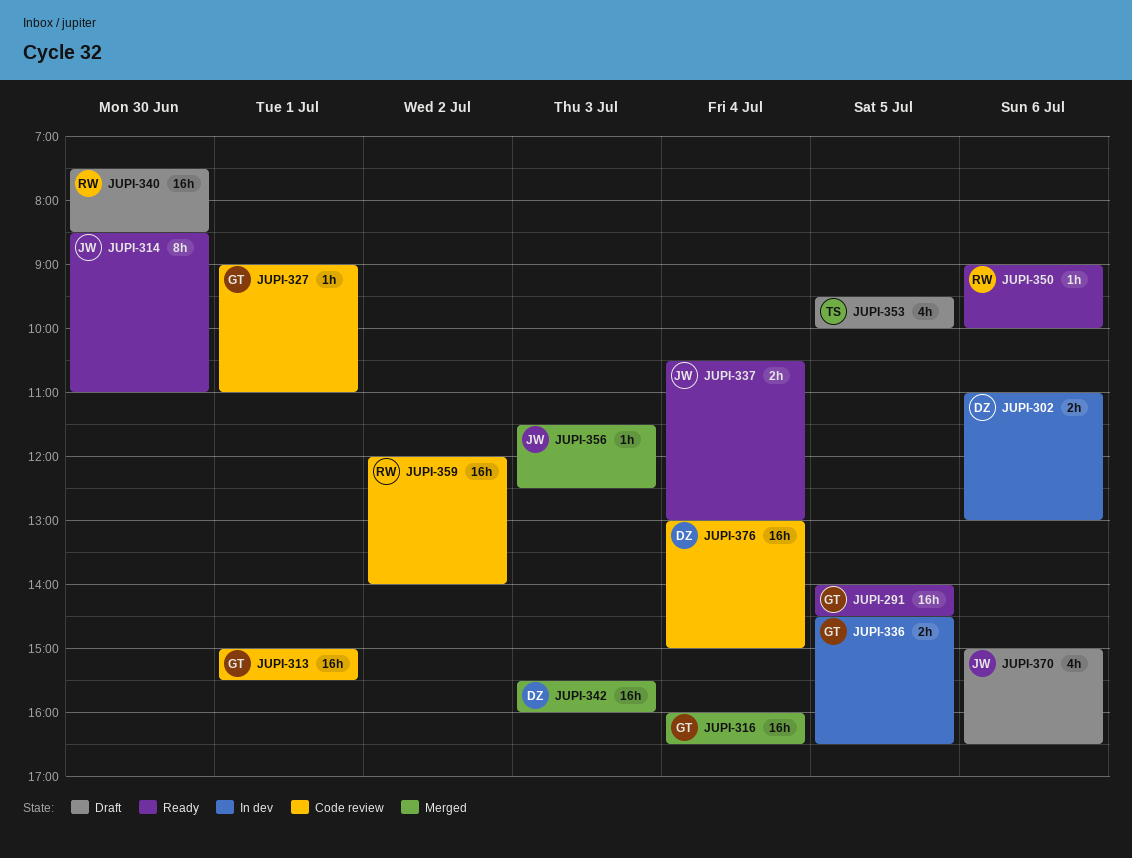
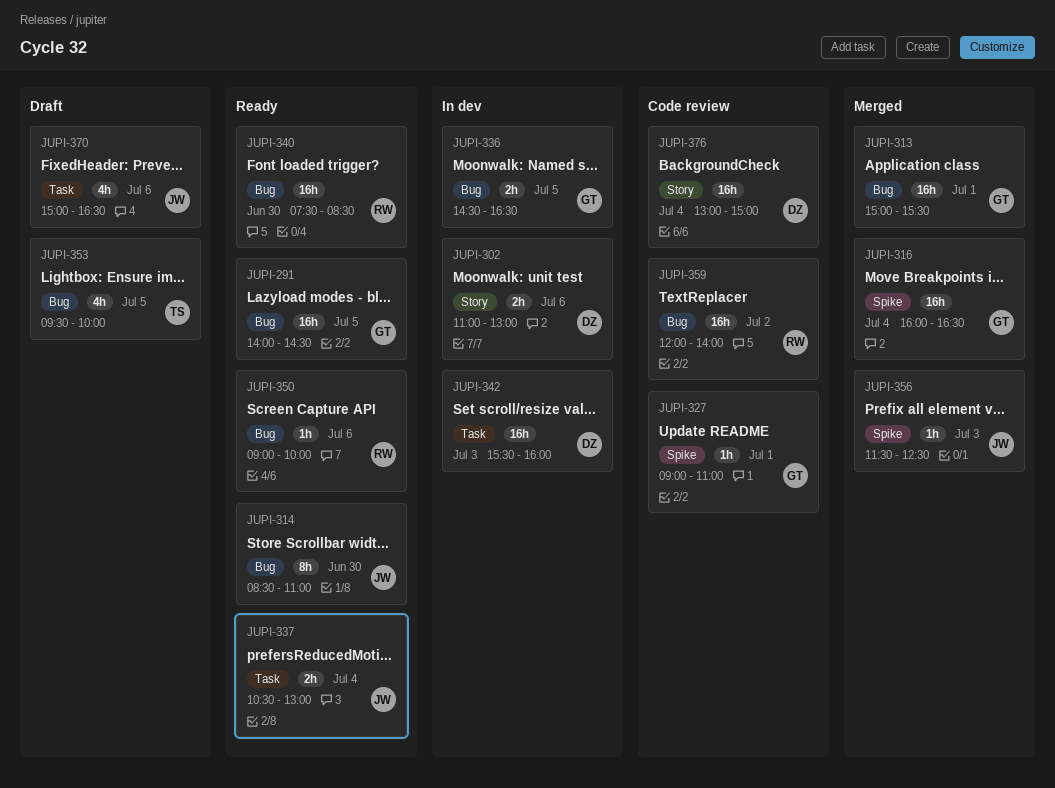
JUPI-313, status: Code review -> Merged
JUPI-340, status: Draft -> Ready
JUPI-342, status: Merged -> In dev

